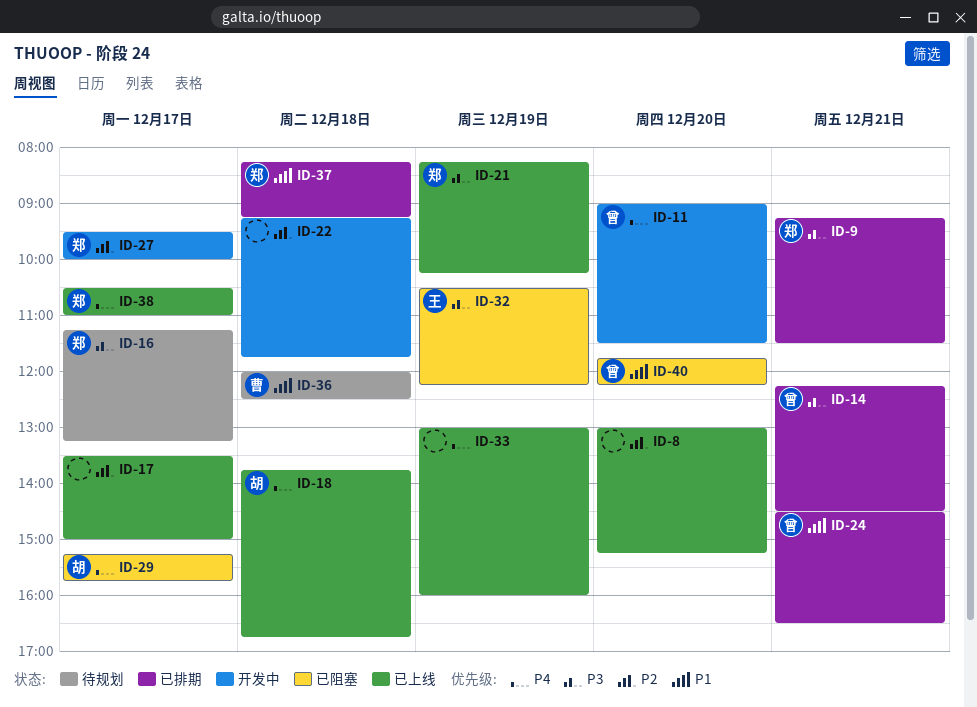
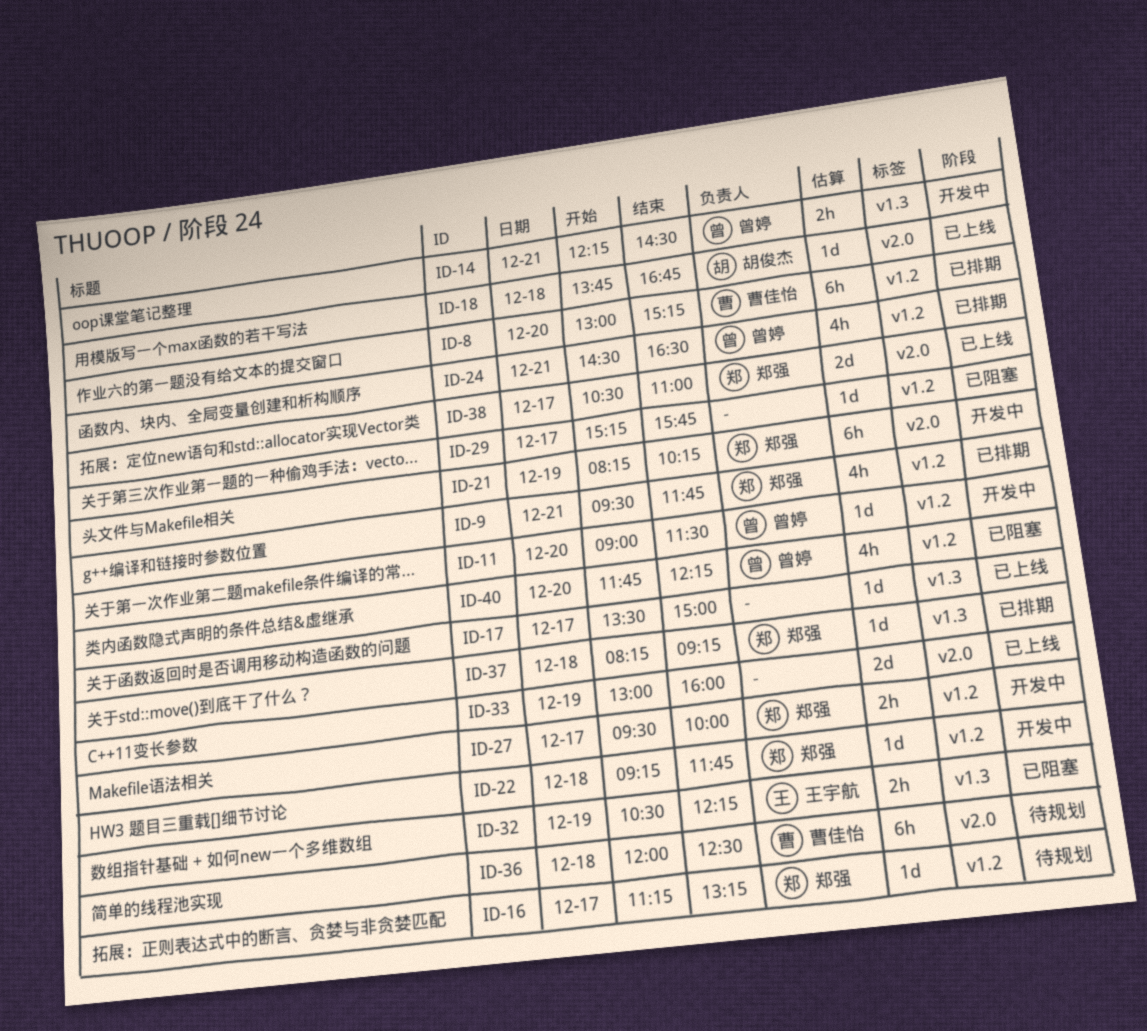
ID-8, status: 已上线 -> 已排期
ID-8, owner: none -> 曹佳怡
ID-9, begins: 09:15 -> 09:30
ID-9, ends: 11:30 -> 11:45
ID-14, status: 已排期 -> 开发中
ID-21, status: 已上线 -> 开发中
ID-22, owner: none -> 郑强
ID-29, owner: 胡俊杰 -> none

